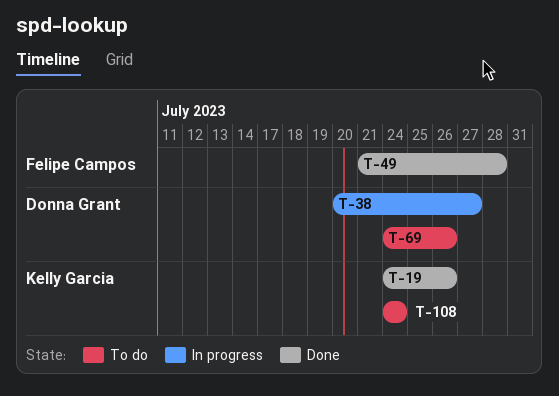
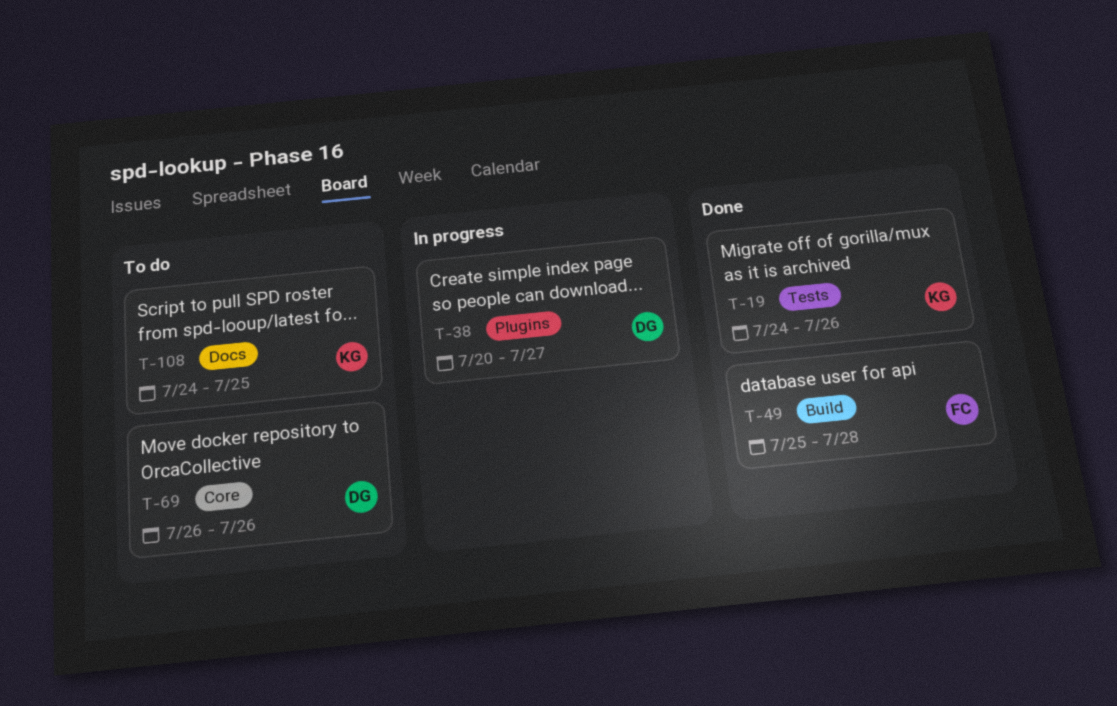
T-49, start: Jul 21 -> Jul 25
T-69, start: Jul 24 -> Jul 26
T-108, due: Jul 24 -> Jul 25

